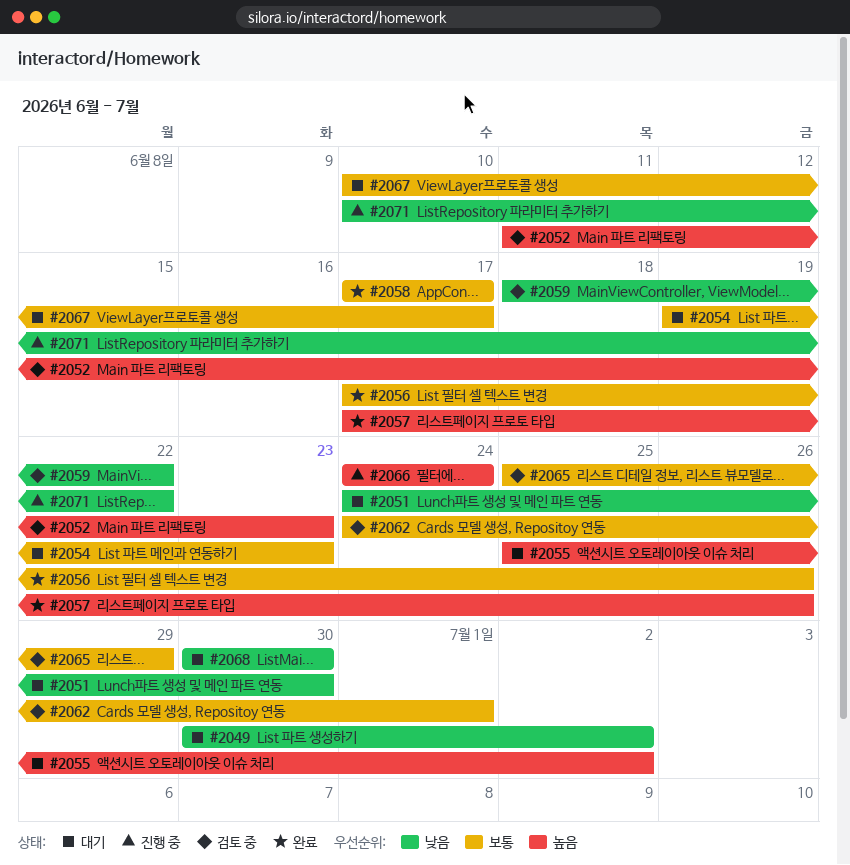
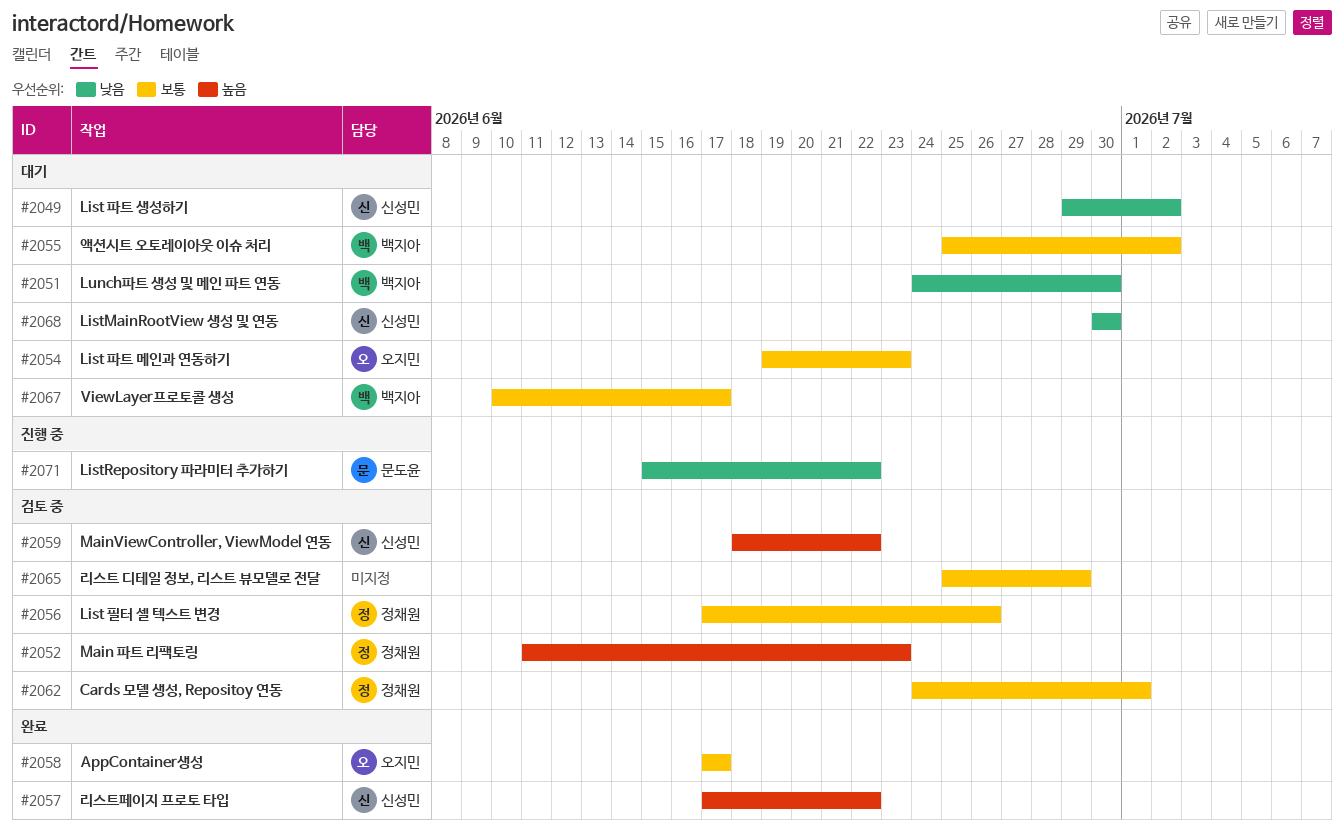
#2049, start: Jun 30 -> Jun 29
#2055, priority: 높음 -> 보통
#2056, status: 완료 -> 검토 중
#2057, due: Jun 26 -> Jun 22
#2059, priority: 낮음 -> 높음
#2066: present -> none
#2071, start: Jun 10 -> Jun 15

